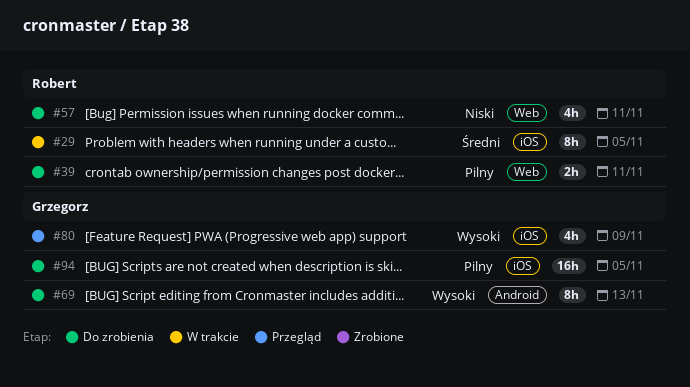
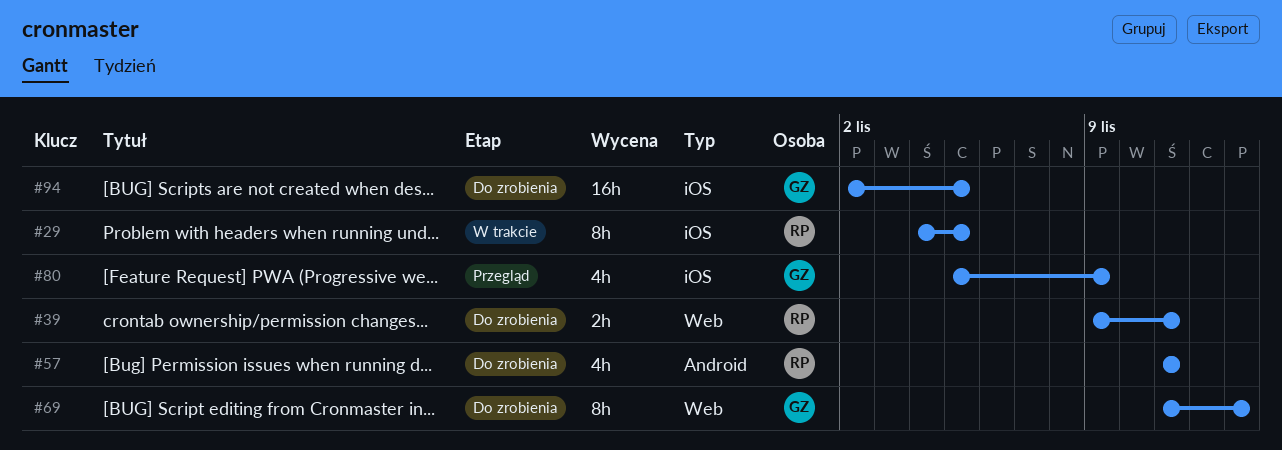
#57, label: Web -> Android
#69, label: Android -> Web

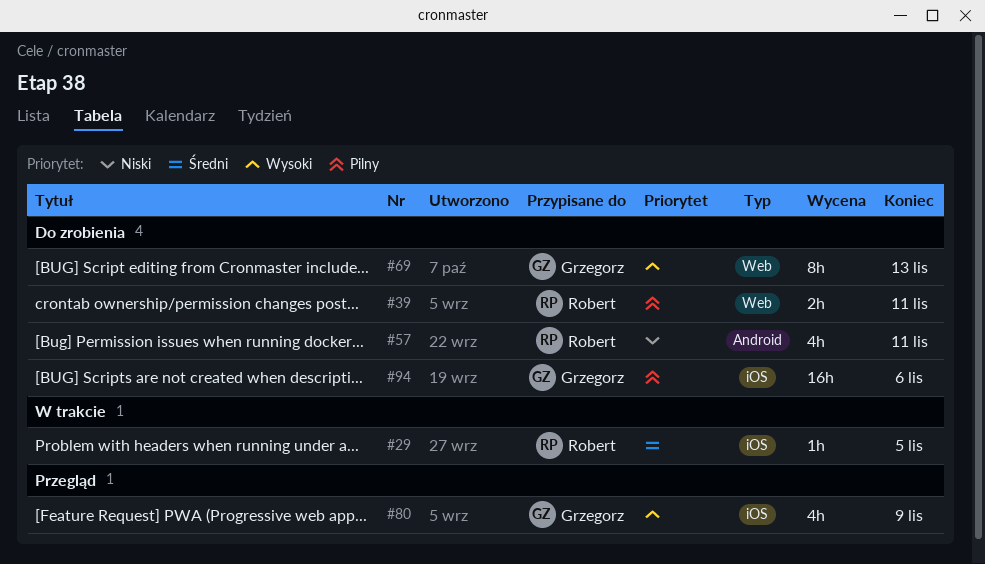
#29, estimate: 8h -> 1h
#94, due: Nov 5 -> Nov 6

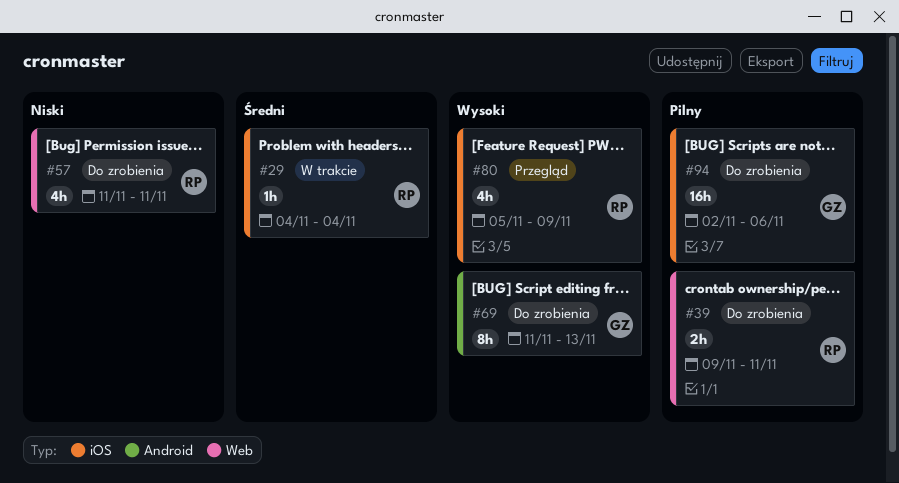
#29, due: Nov 5 -> Nov 4
#57, label: Android -> Web
#69, label: Web -> Android
#80, owner: Grzegorz -> Robert

